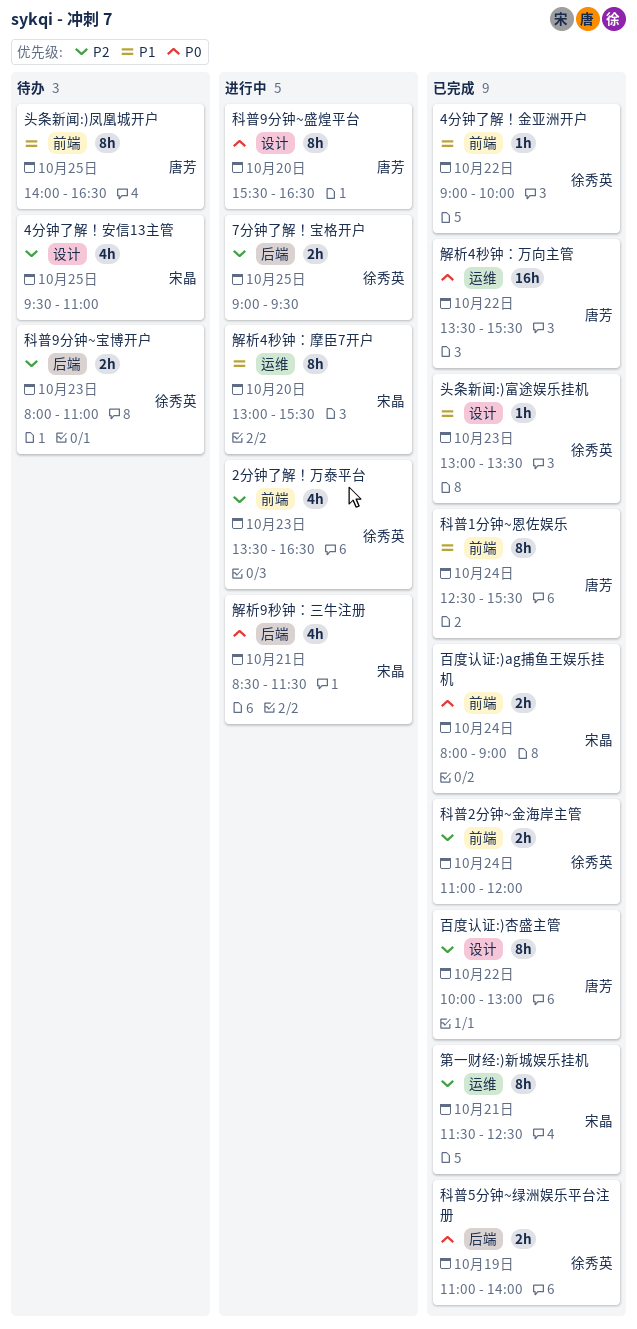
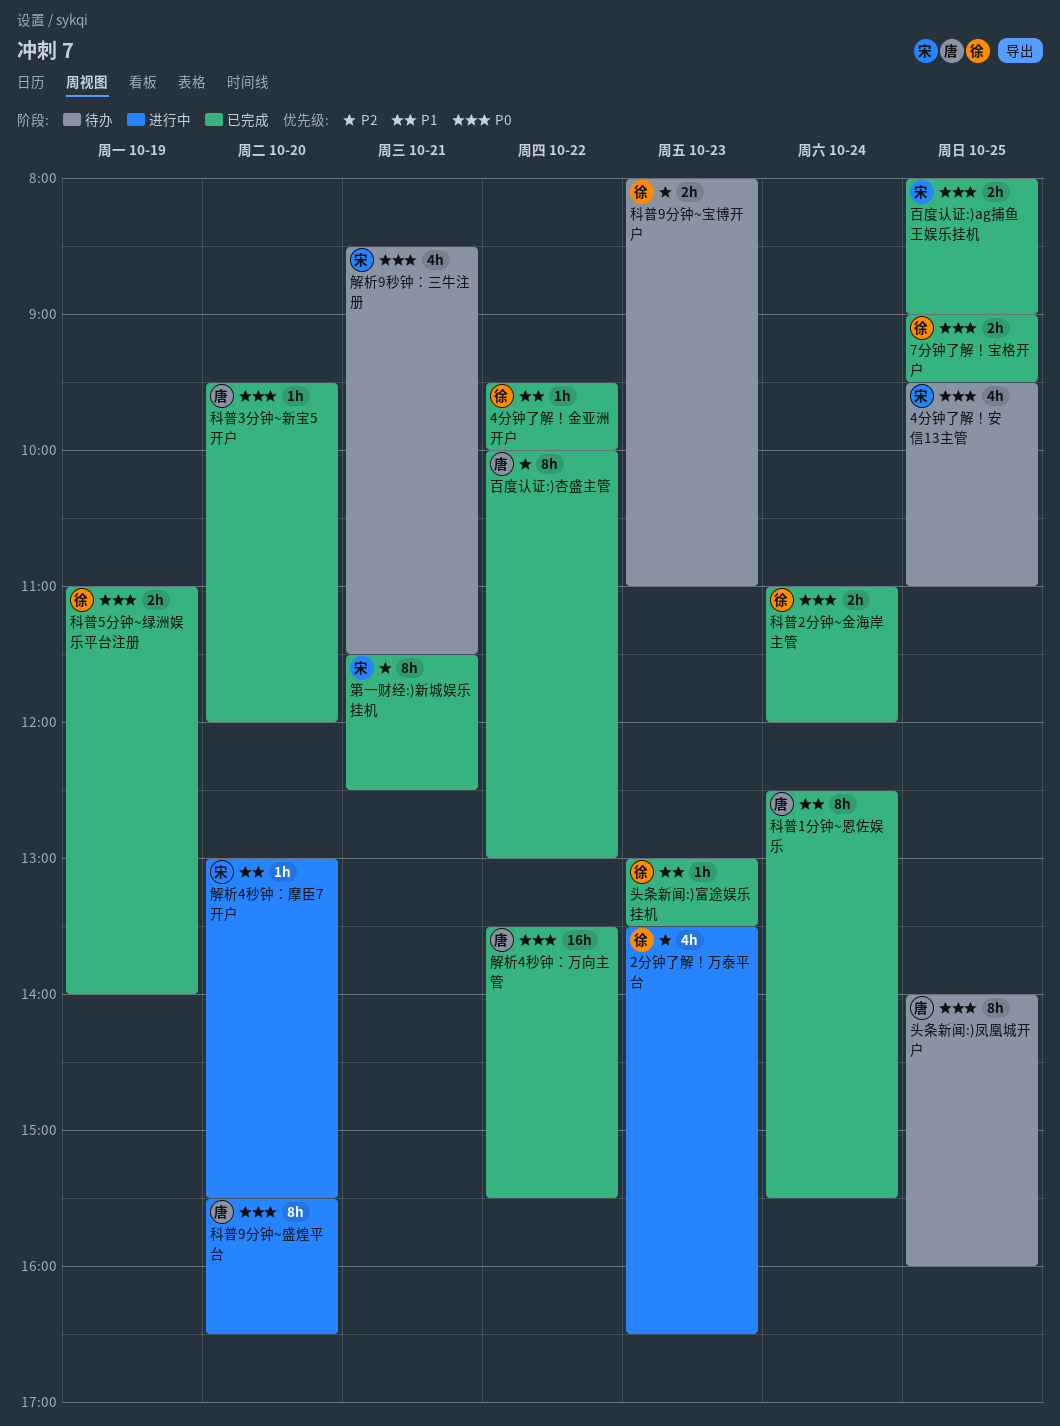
4分钟了解！安信13主管, priority: P2 -> P0
4分钟了解！金亚洲开户, begins: 09:00 -> 09:30
7分钟了解！宝格开户, status: 进行中 -> 已完成
7分钟了解！宝格开户, priority: P2 -> P0
头条新闻:)凤凰城开户, priority: P1 -> P0
头条新闻:)凤凰城开户, ends: 16:30 -> 16:00
百度认证:)ag捕鱼王娱乐挂机, day: Oct 24 -> Oct 25
科普2分钟~金海岸主管, priority: P2 -> P0
科普3分钟~新宝5开户: none -> present
解析4秒钟：摩臣7开户, estimate: 8h -> 1h
解析9秒钟：三牛注册, status: 进行中 -> 待办

